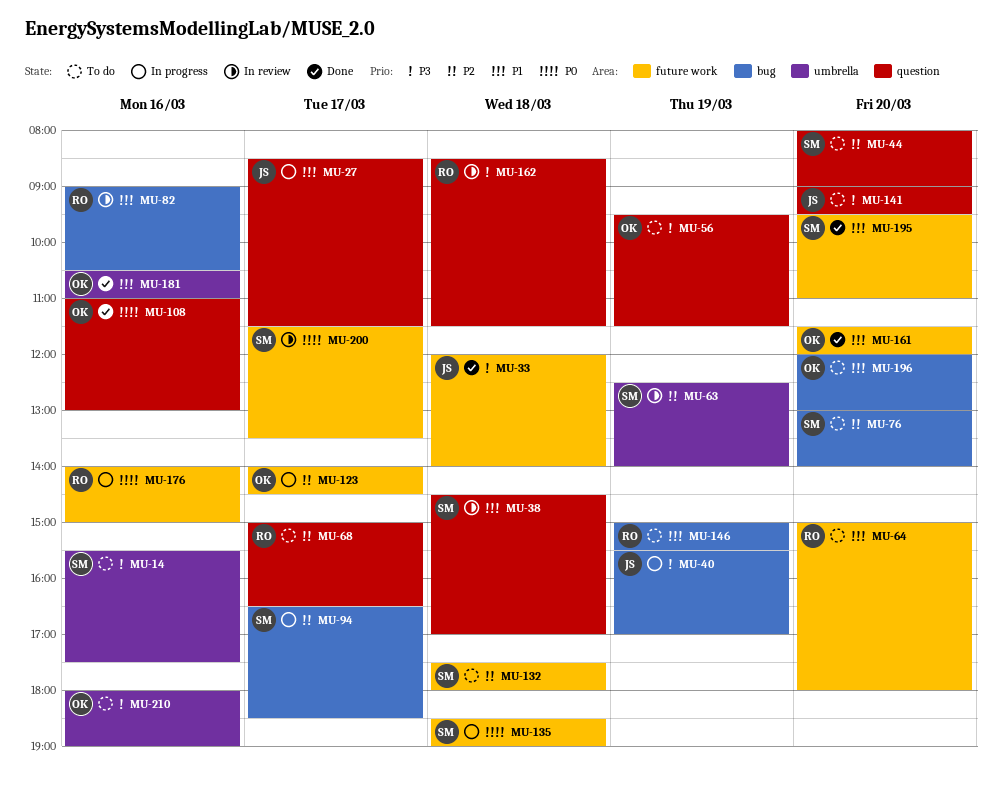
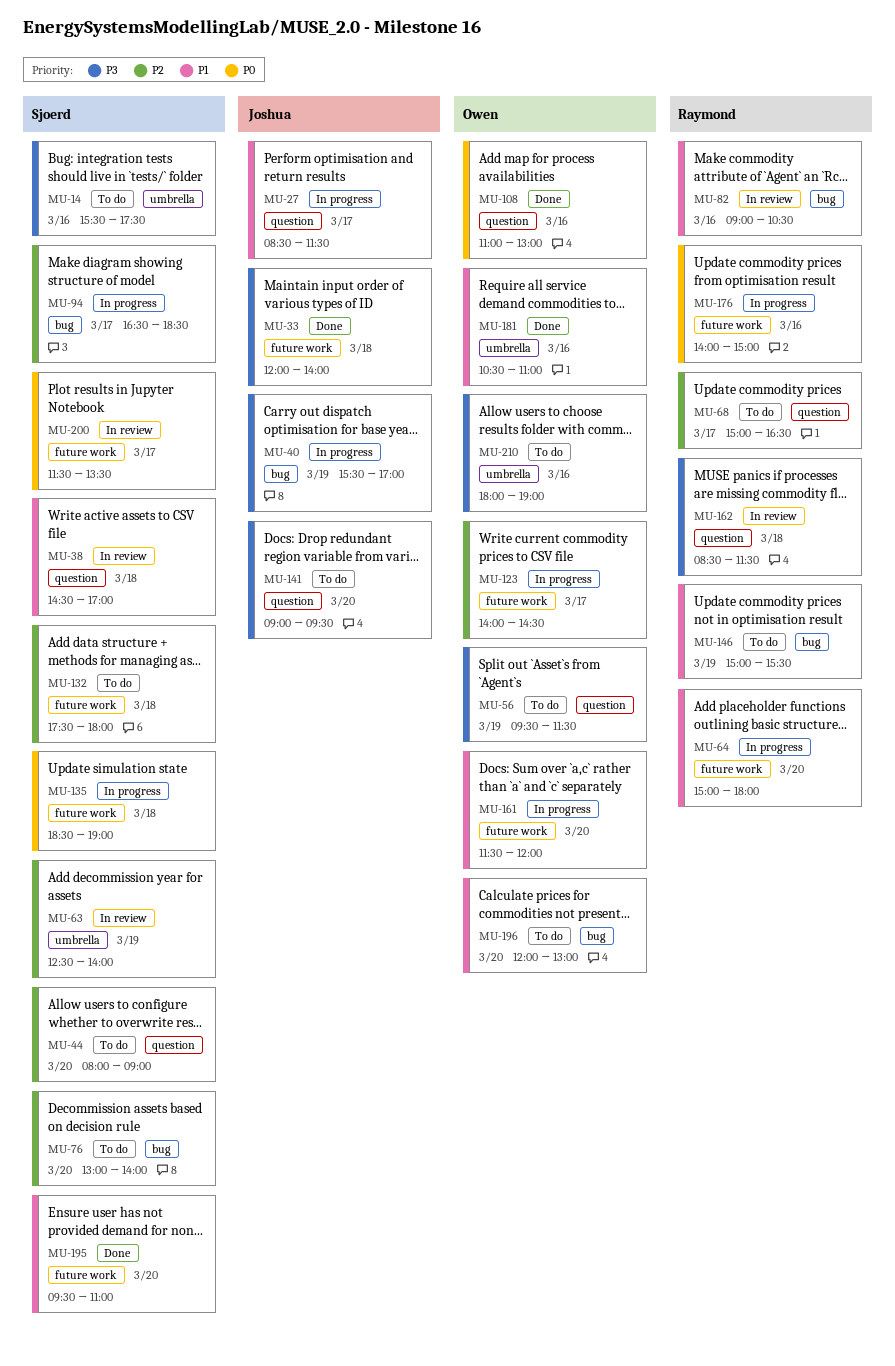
MU-64, status: To do -> In progress
MU-161, status: Done -> In progress

